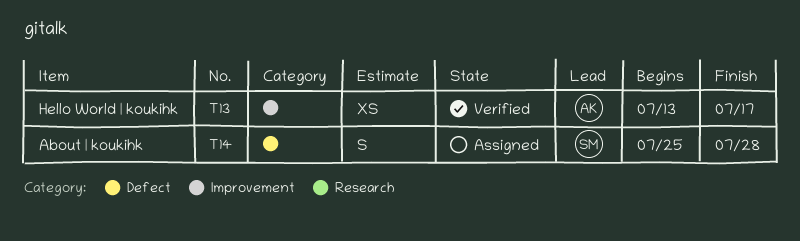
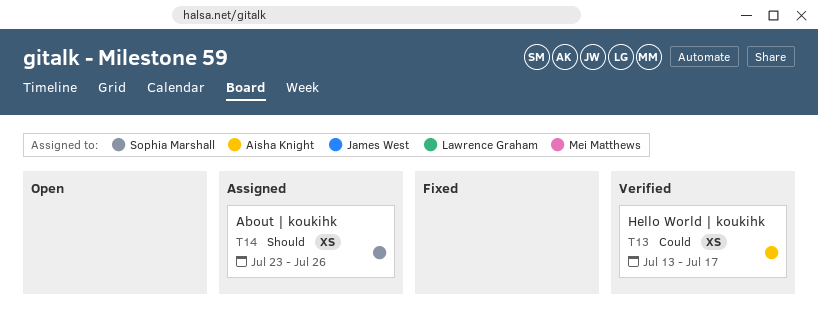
T14, estimate: S -> XS
T14, start: Jul 25 -> Jul 23
T14, due: Jul 28 -> Jul 26

